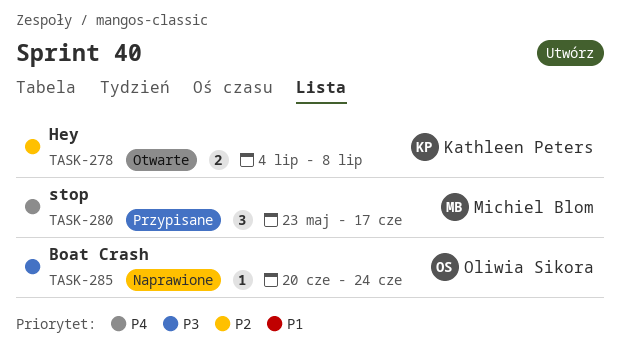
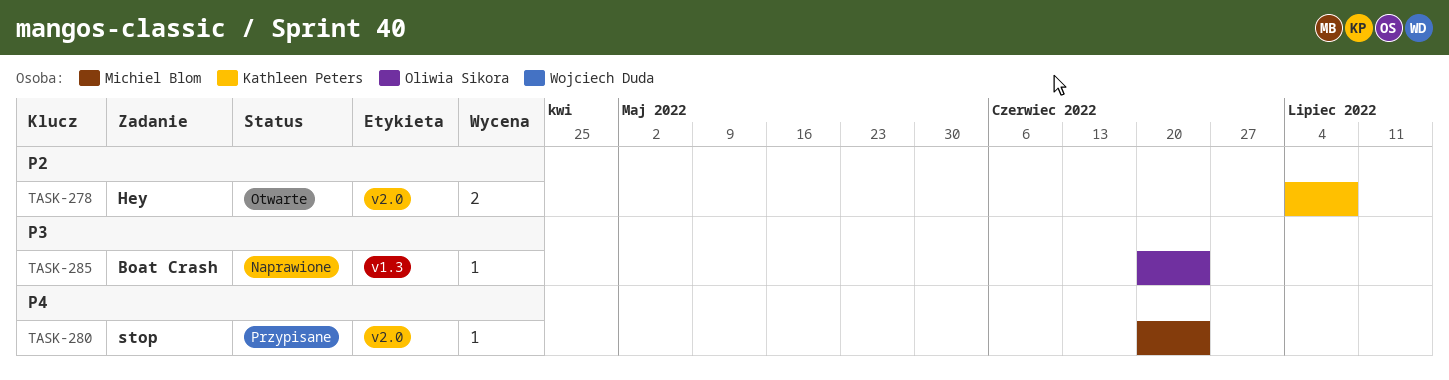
TASK-280, estimate: 3 -> 1
TASK-280, start: May 23 -> Jun 20
TASK-280, due: Jun 17 -> Jun 24

